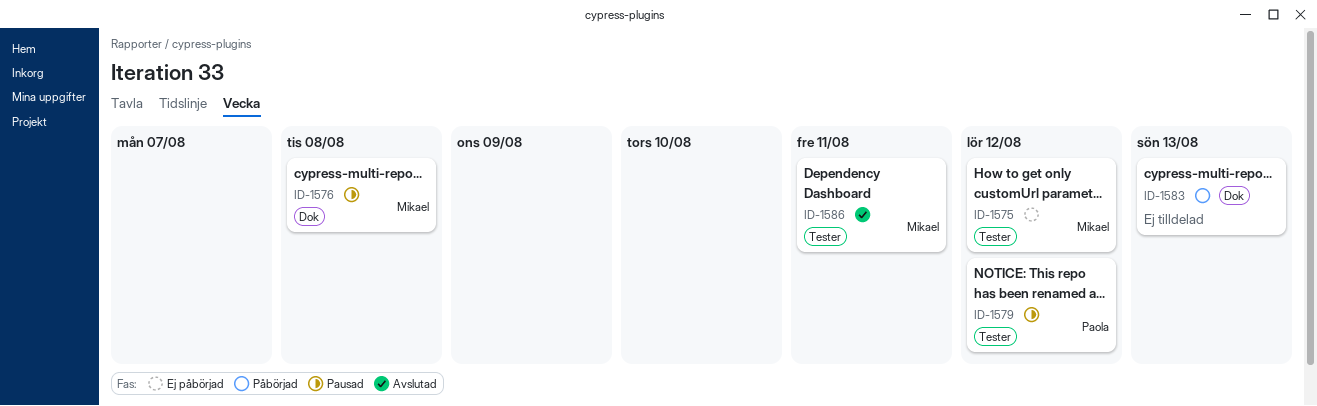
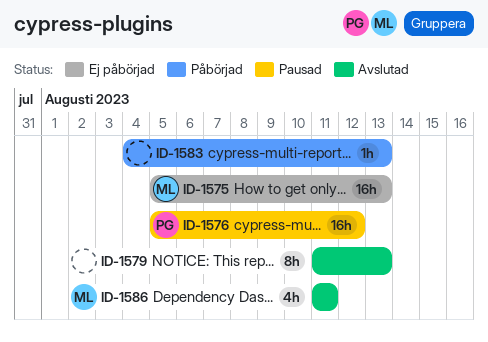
ID-1575, due: Aug 12 -> Aug 13
ID-1576, owner: Mikael -> Paola
ID-1576, due: Aug 8 -> Aug 12
ID-1579, status: Pausad -> Avslutad
ID-1579, owner: Paola -> none
ID-1579, due: Aug 12 -> Aug 13

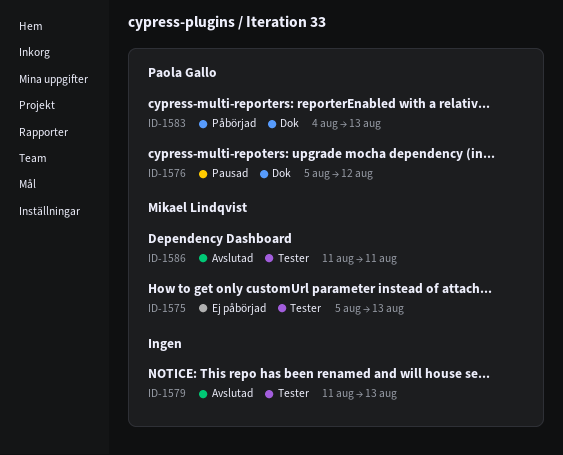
ID-1583, owner: none -> Paola Gallo

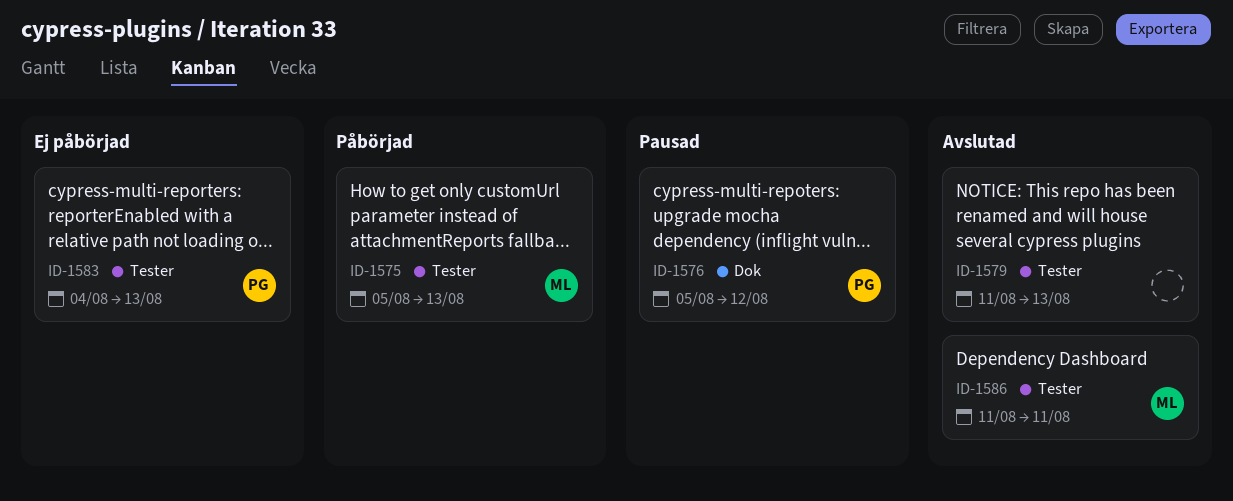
ID-1575, status: Ej påbörjad -> Påbörjad
ID-1583, status: Påbörjad -> Ej påbörjad
ID-1583, label: Dok -> Tester

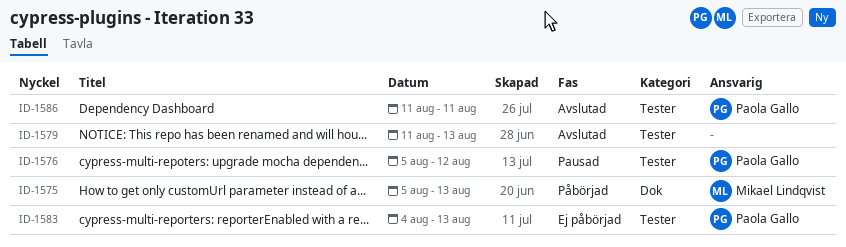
ID-1575, label: Tester -> Dok
ID-1576, label: Dok -> Tester
ID-1586, owner: Mikael Lindqvist -> Paola Gallo

